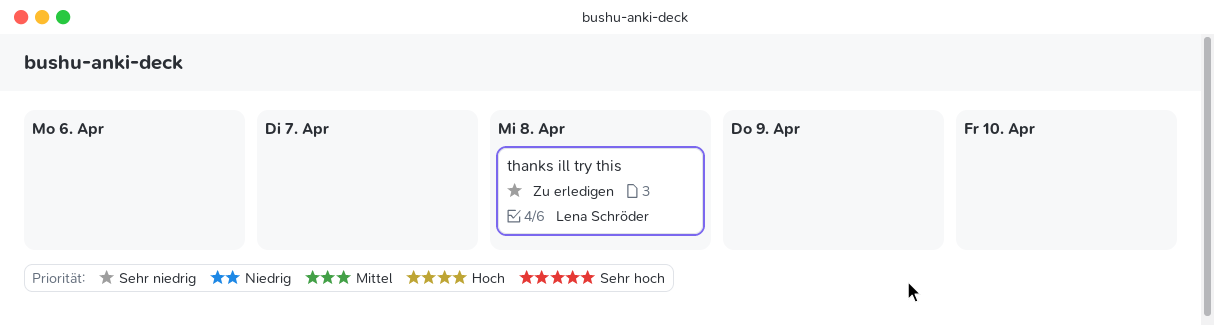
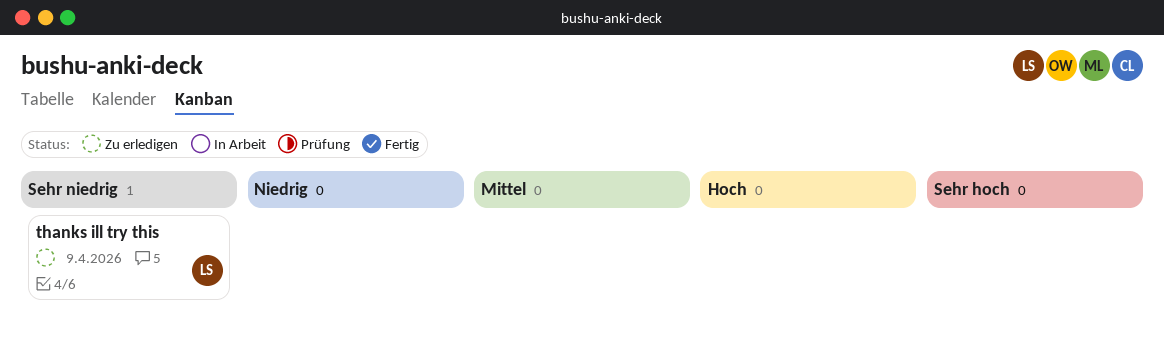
thanks ill try this, due: Apr 8 -> Apr 9

